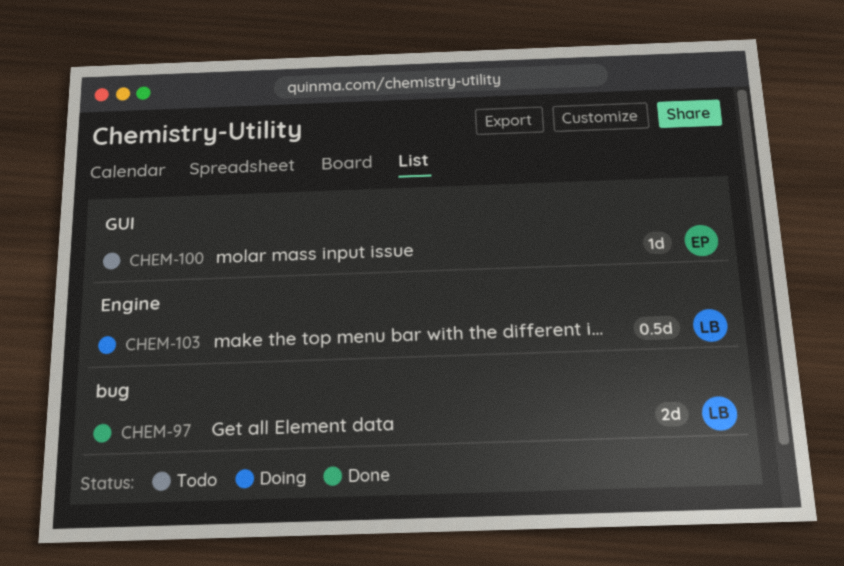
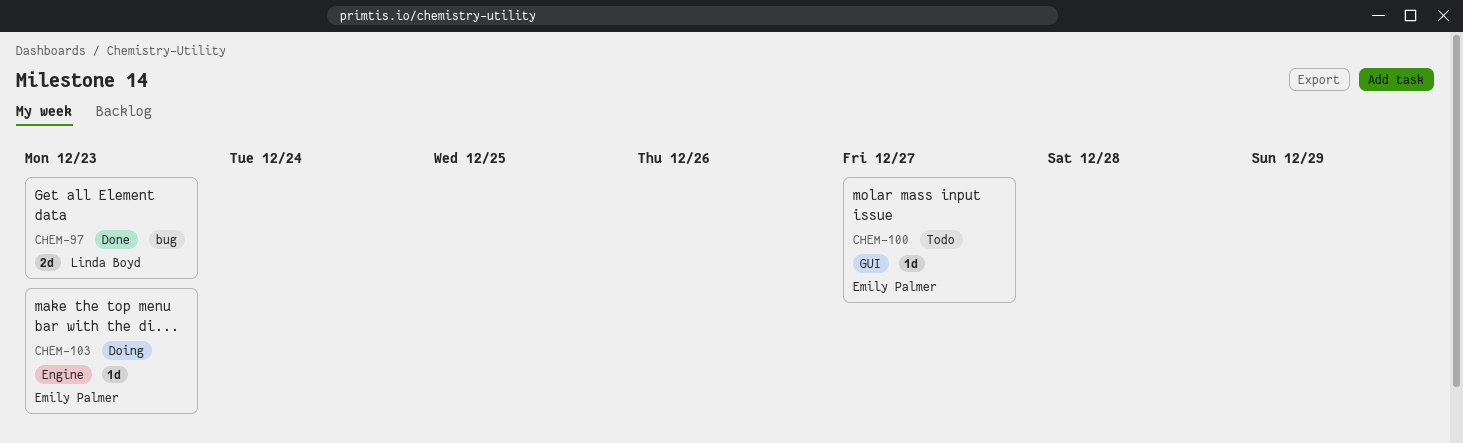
CHEM-103, owner: Linda Boyd -> Emily Palmer
CHEM-103, estimate: 0.5d -> 1d

